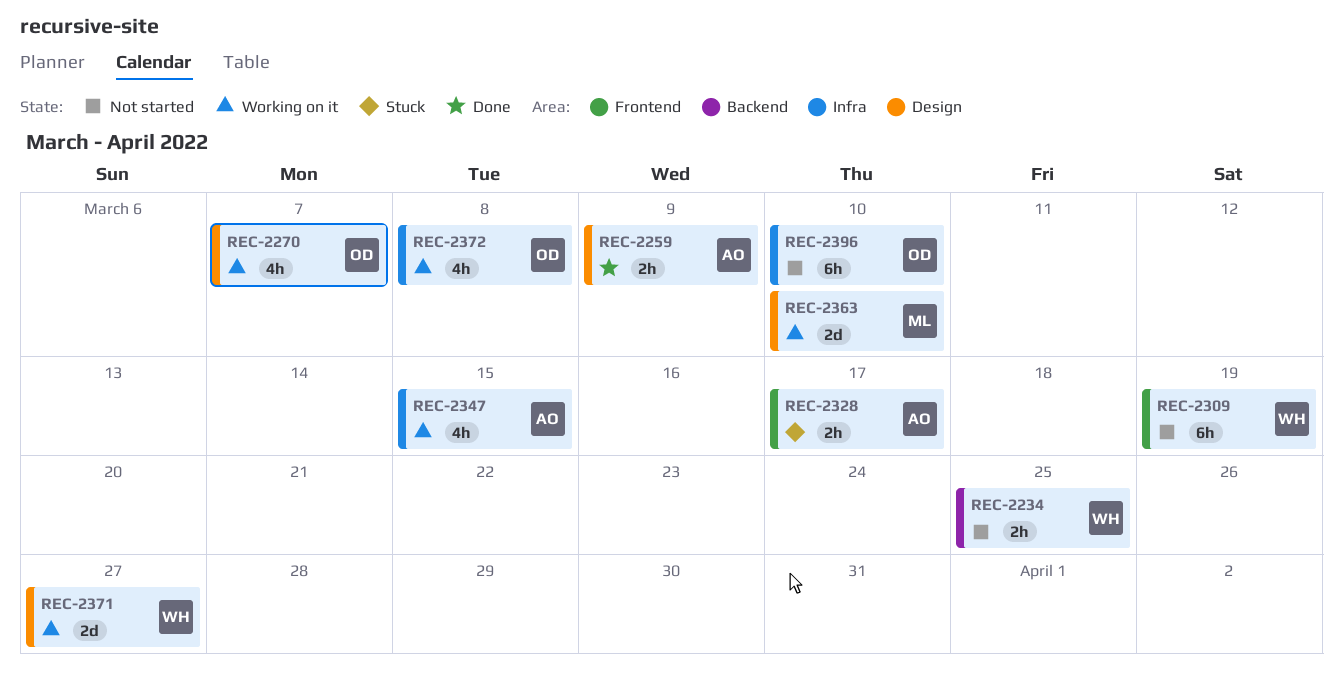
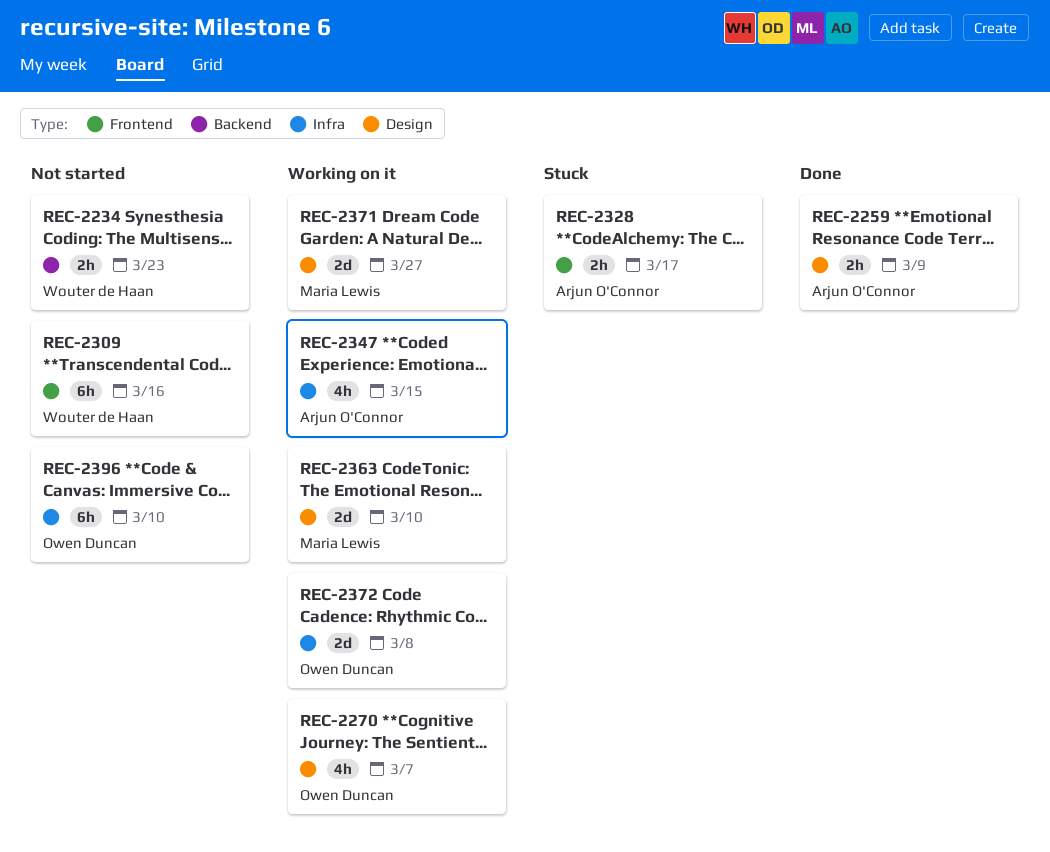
REC-2234, due: Mar 25 -> Mar 23
REC-2309, due: Mar 19 -> Mar 16
REC-2371, owner: Wouter de Haan -> Maria Lewis
REC-2372, estimate: 4h -> 2d

